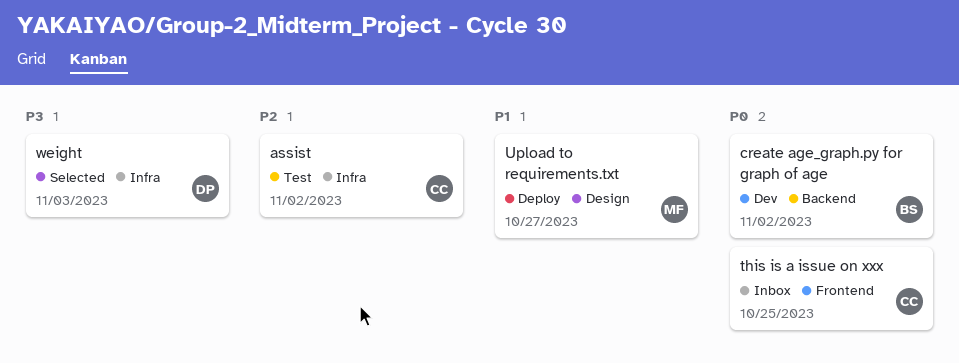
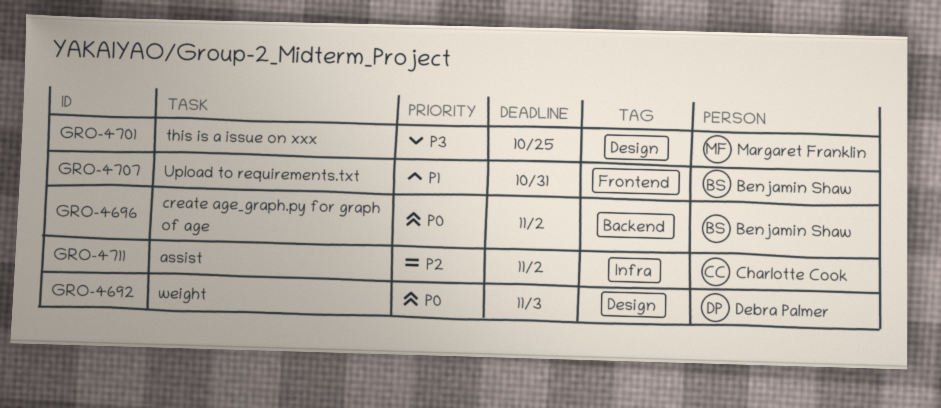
this is a issue on xxx, owner: Charlotte Cook -> Margaret Franklin
this is a issue on xxx, priority: P0 -> P3
this is a issue on xxx, label: Frontend -> Design
Upload to requirements.txt, owner: Margaret Franklin -> Benjamin Shaw
Upload to requirements.txt, label: Design -> Frontend
Upload to requirements.txt, due: Oct 27 -> Oct 31
weight, priority: P3 -> P0
weight, label: Infra -> Design

